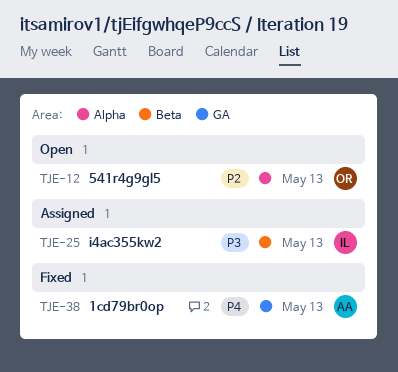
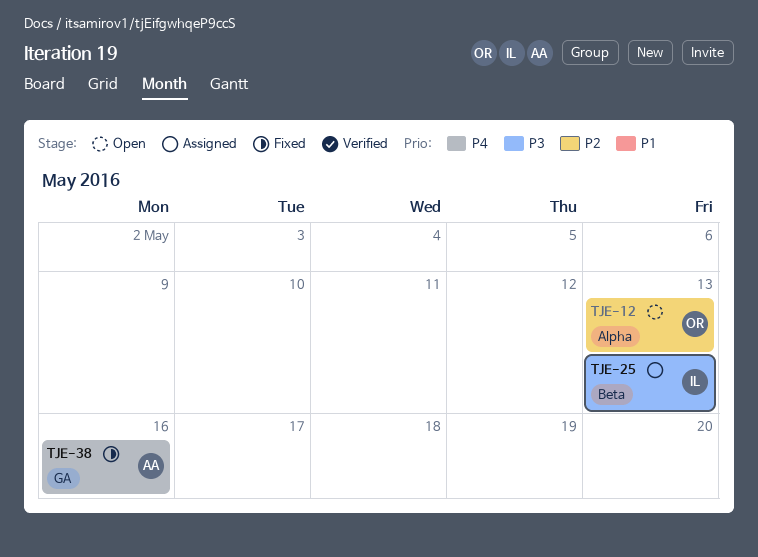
TJE-38, due: May 13 -> May 16

